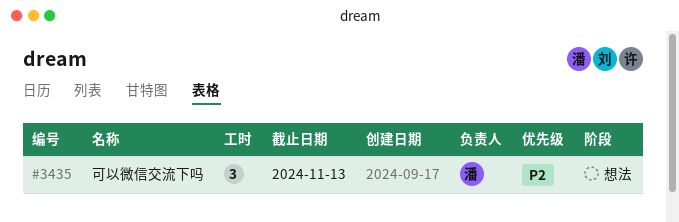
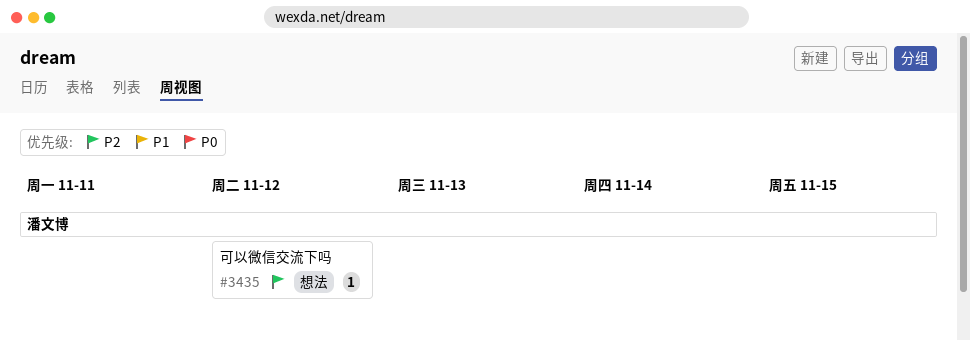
#3435, estimate: 3 -> 1
#3435, due: Nov 13 -> Nov 12

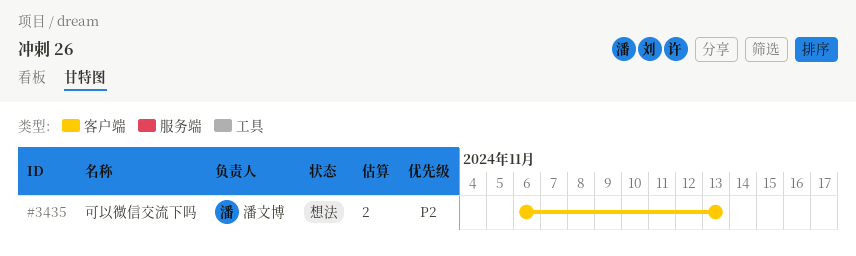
#3435, estimate: 1 -> 2
#3435, due: Nov 12 -> Nov 13

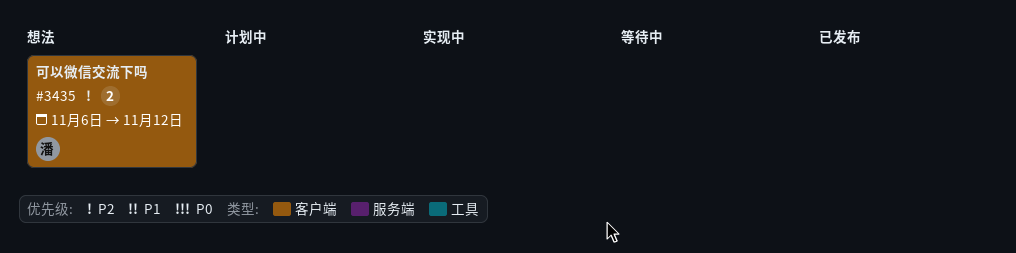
#3435, due: Nov 13 -> Nov 12

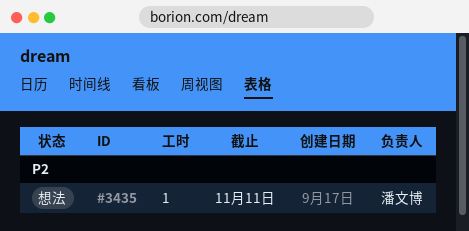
#3435, estimate: 2 -> 1
#3435, due: Nov 12 -> Nov 11

